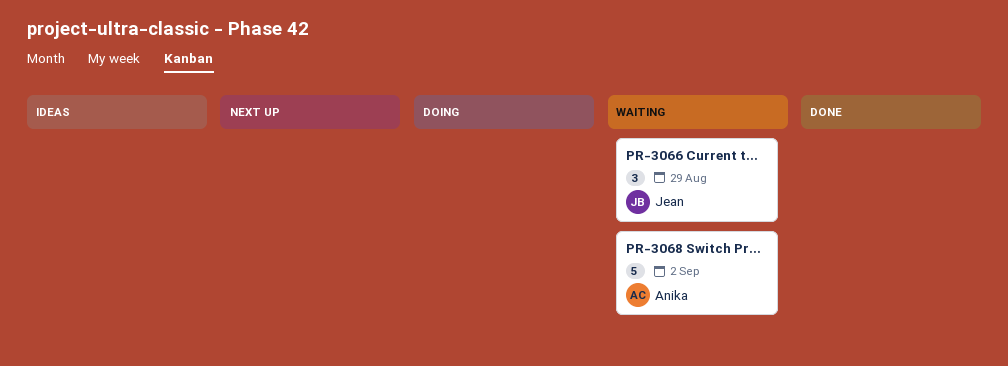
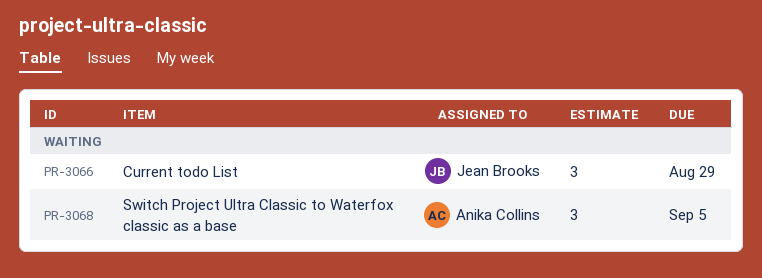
PR-3068, estimate: 5 -> 3
PR-3068, due: Sep 2 -> Sep 5

